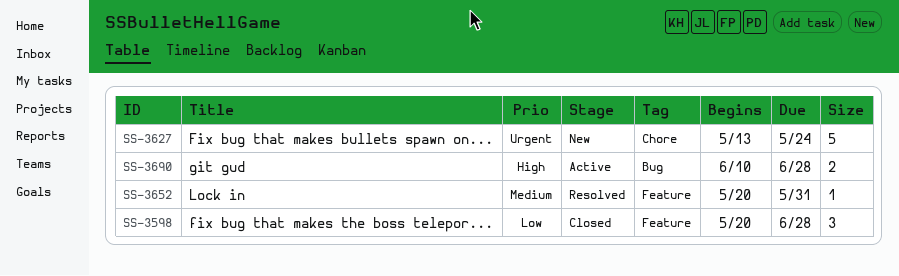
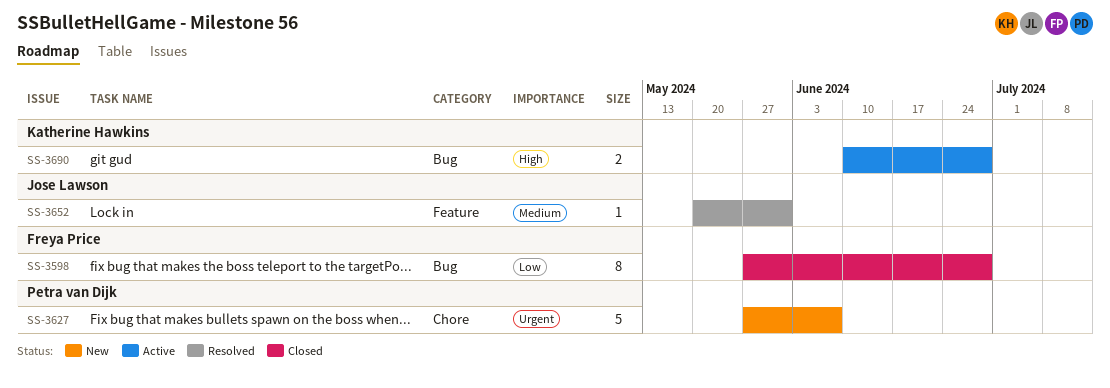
SS-3598, label: Feature -> Bug
SS-3598, estimate: 3 -> 8
SS-3598, start: May 20 -> May 27
SS-3627, start: May 13 -> May 27
SS-3627, due: May 24 -> Jun 7

